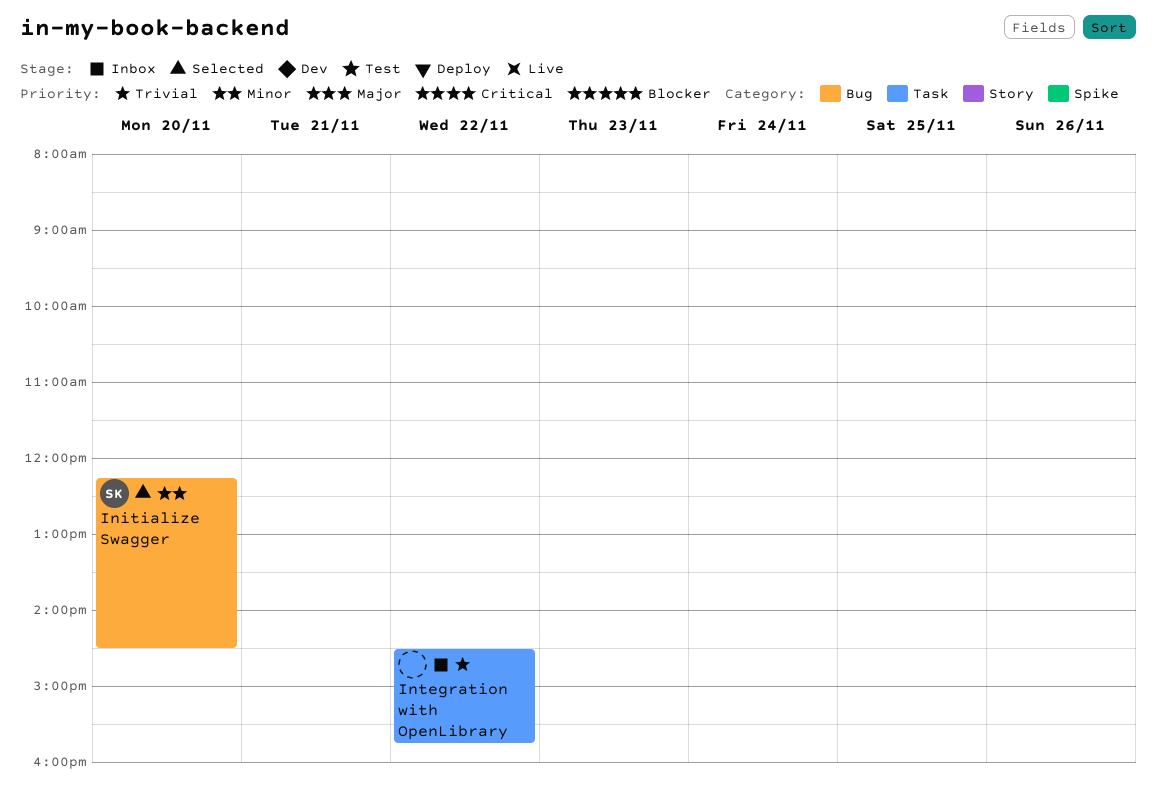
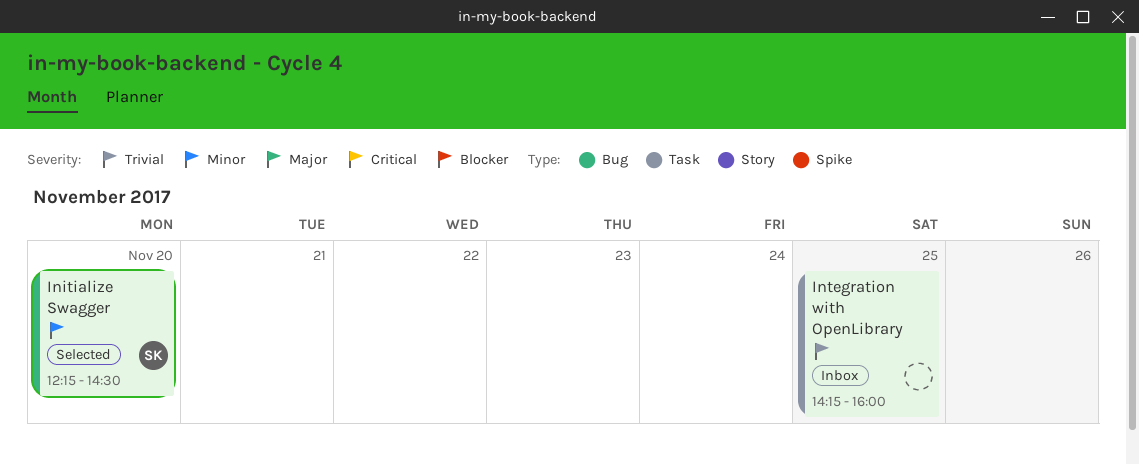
Integration with OpenLibrary, day: Nov 22 -> Nov 25
Integration with OpenLibrary, begins: 14:30 -> 14:15
Integration with OpenLibrary, ends: 15:45 -> 16:00

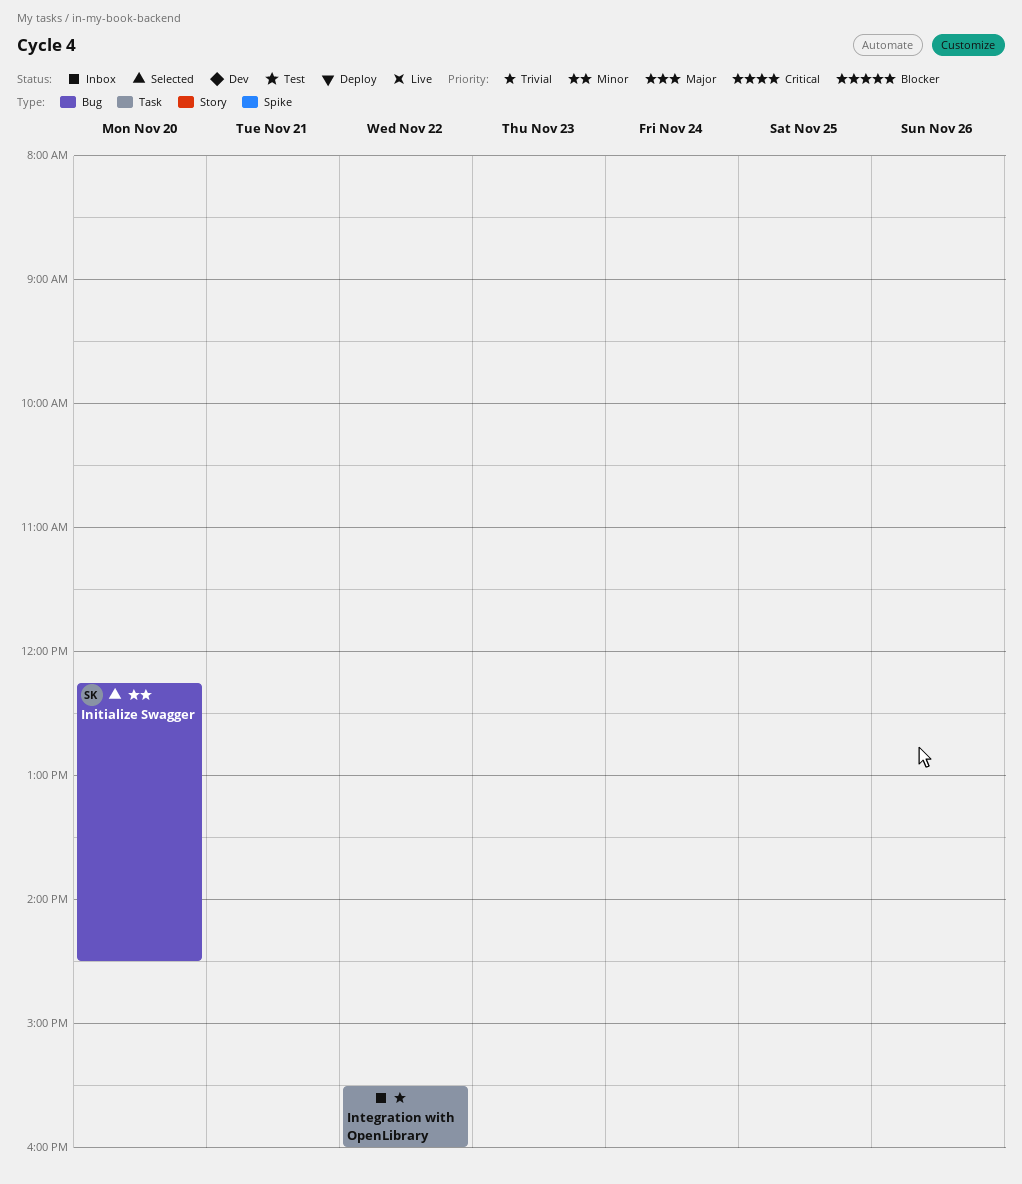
Integration with OpenLibrary, day: Nov 25 -> Nov 22
Integration with OpenLibrary, begins: 14:15 -> 15:30

